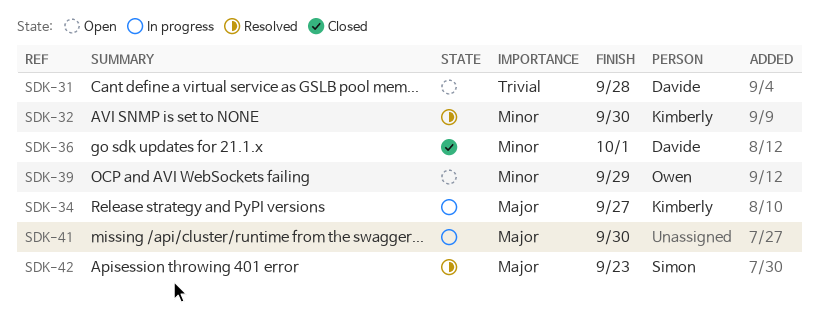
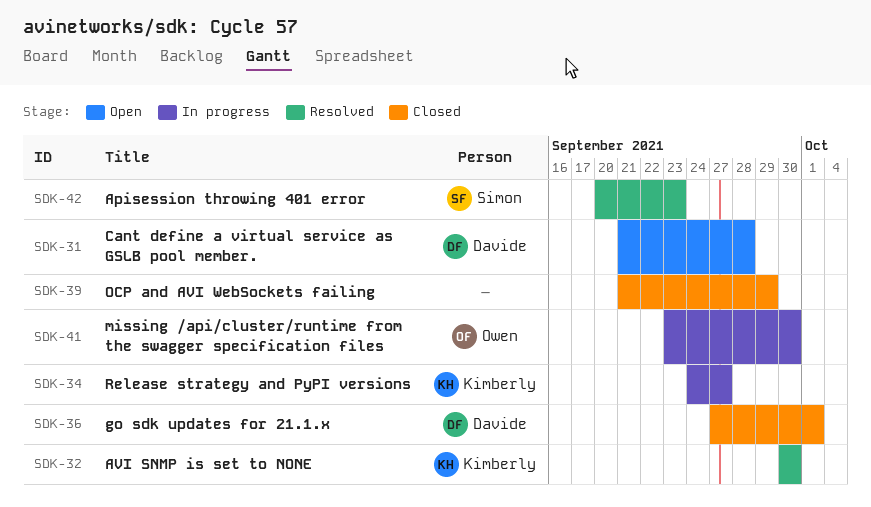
SDK-39, status: Open -> Closed
SDK-39, owner: Owen -> none
SDK-41, owner: none -> Owen

